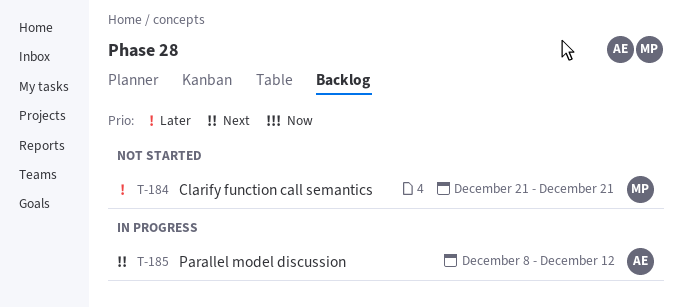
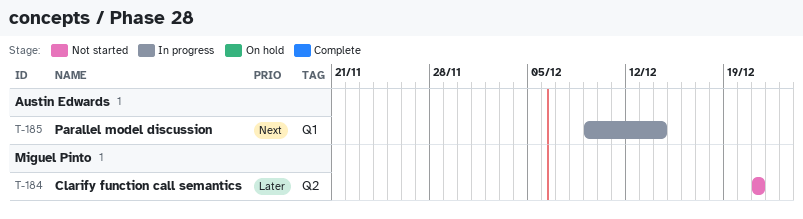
T-185, start: Dec 8 -> Dec 9
T-185, due: Dec 12 -> Dec 14

